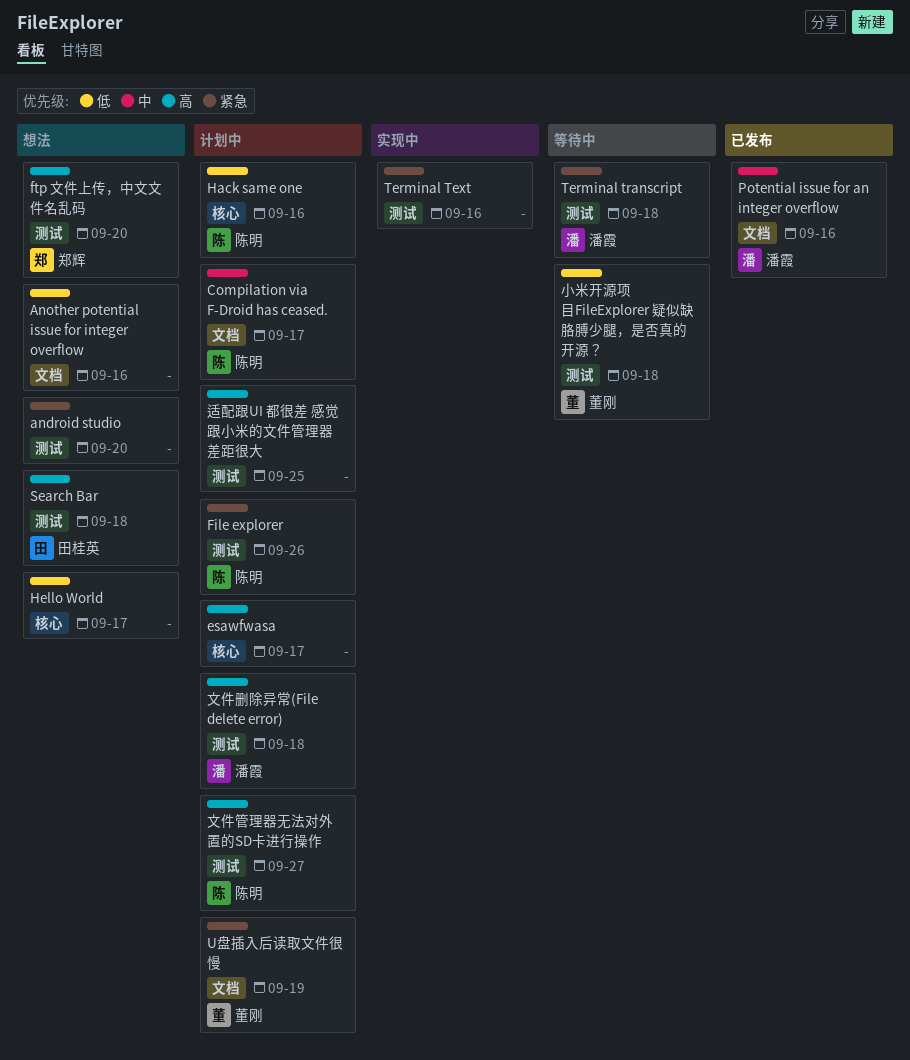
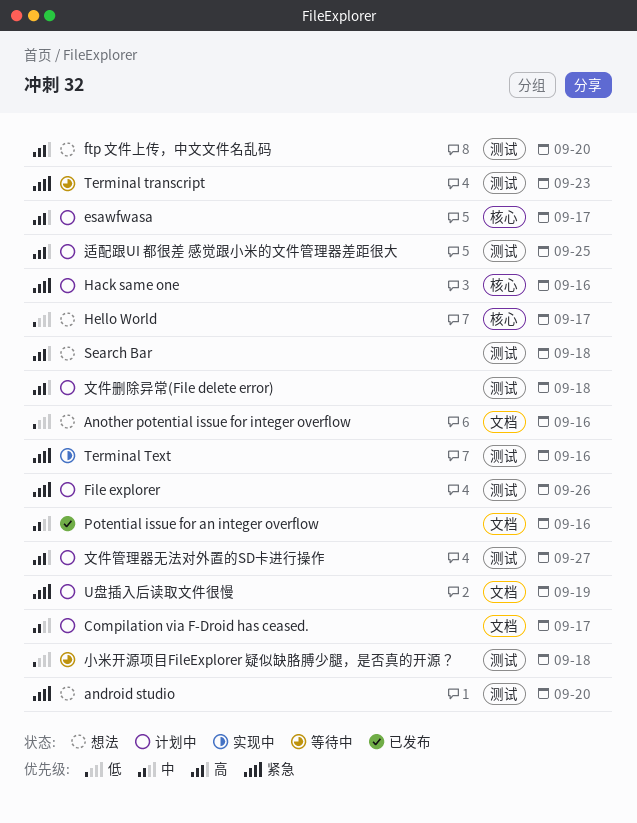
Hack same one, priority: 低 -> 紧急
Terminal transcript, due: Sep 18 -> Sep 23

